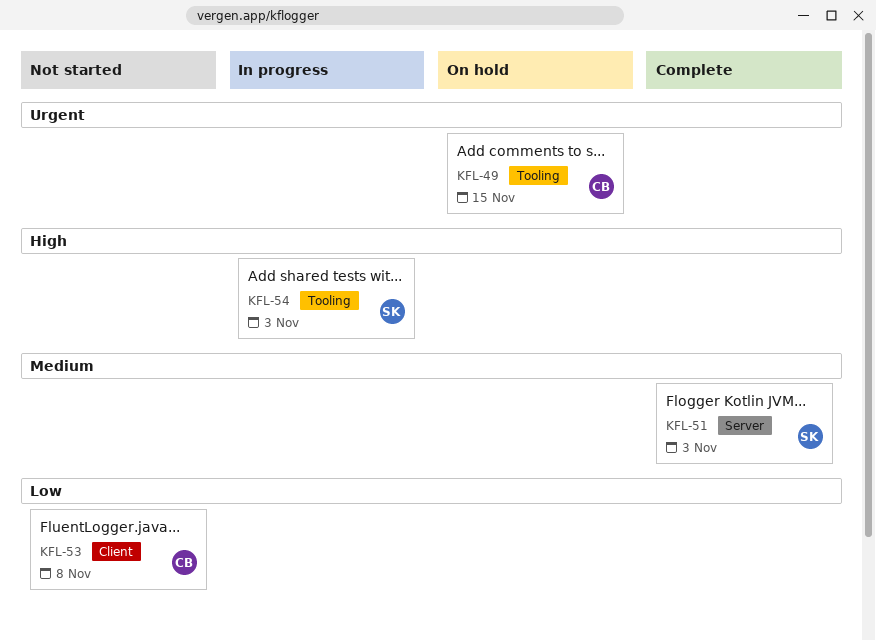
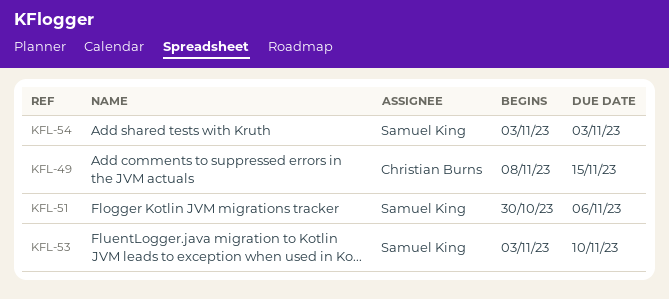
KFL-51, due: Nov 3 -> Nov 6
KFL-53, owner: Christian Burns -> Samuel King
KFL-53, due: Nov 8 -> Nov 10

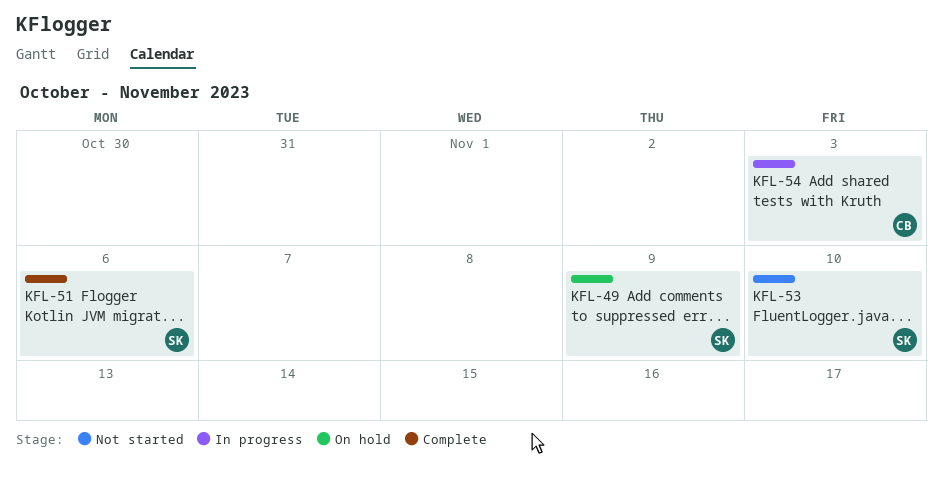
KFL-49, owner: Christian Burns -> Samuel King
KFL-49, due: Nov 15 -> Nov 9
KFL-54, owner: Samuel King -> Christian Burns

